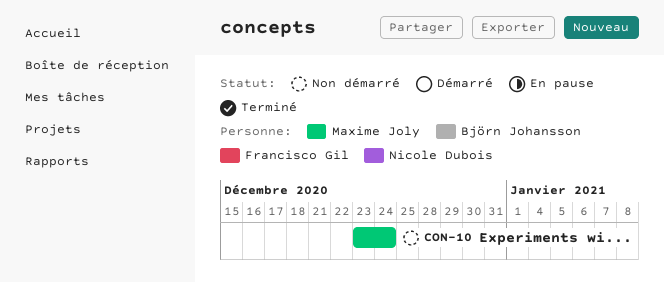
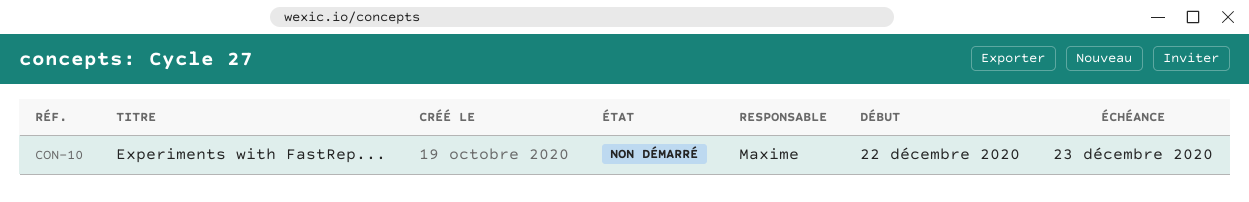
CON-10, start: Dec 23 -> Dec 22
CON-10, due: Dec 24 -> Dec 23

